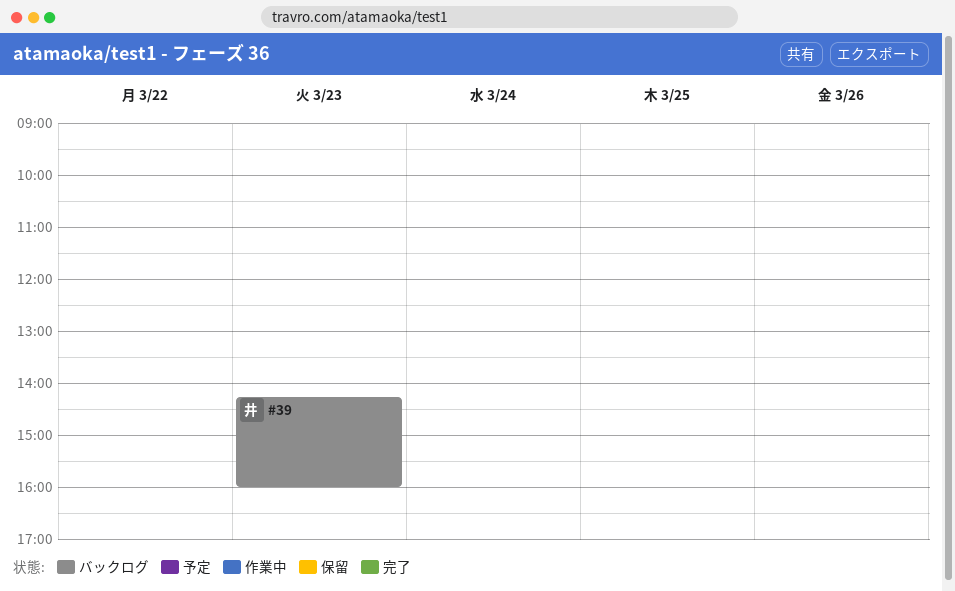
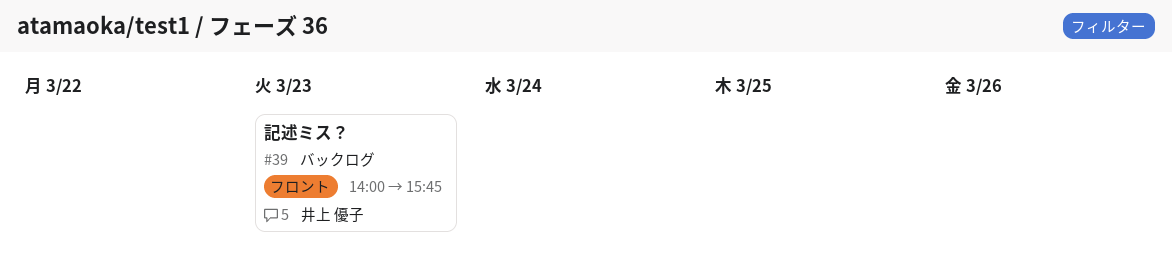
#39, begins: 14:15 -> 14:00
#39, ends: 16:00 -> 15:45

